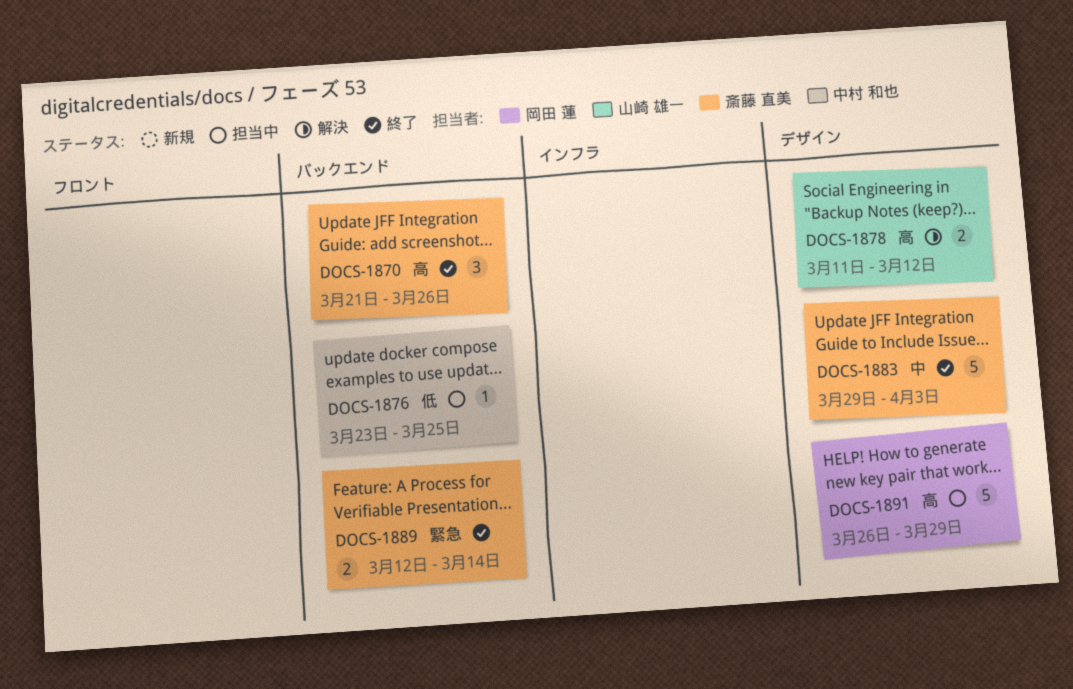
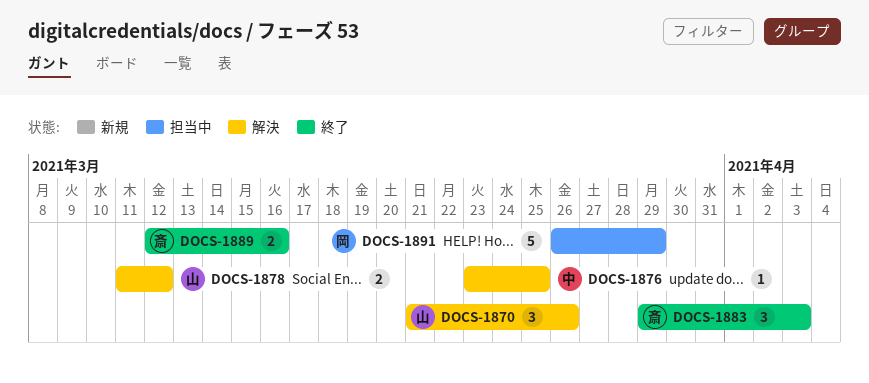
DOCS-1870, status: 終了 -> 解決
DOCS-1870, owner: 斎藤 直美 -> 山崎 雄一
DOCS-1876, status: 担当中 -> 解決
DOCS-1883, estimate: 5 -> 3
DOCS-1889, due: Mar 14 -> Mar 16

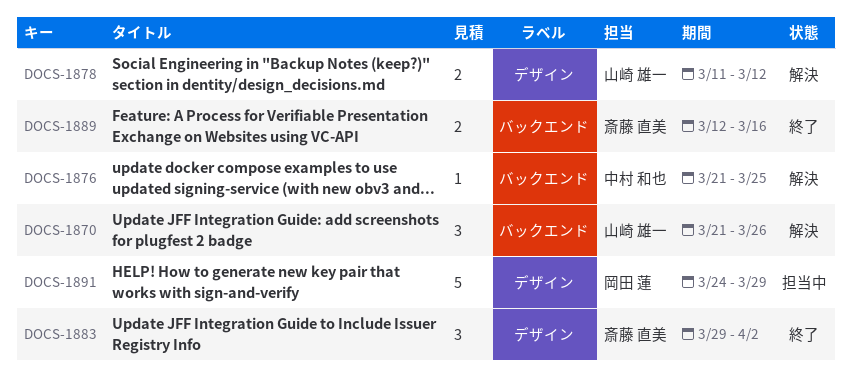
DOCS-1876, start: Mar 23 -> Mar 21
DOCS-1883, due: Apr 3 -> Apr 2
DOCS-1891, start: Mar 26 -> Mar 24

